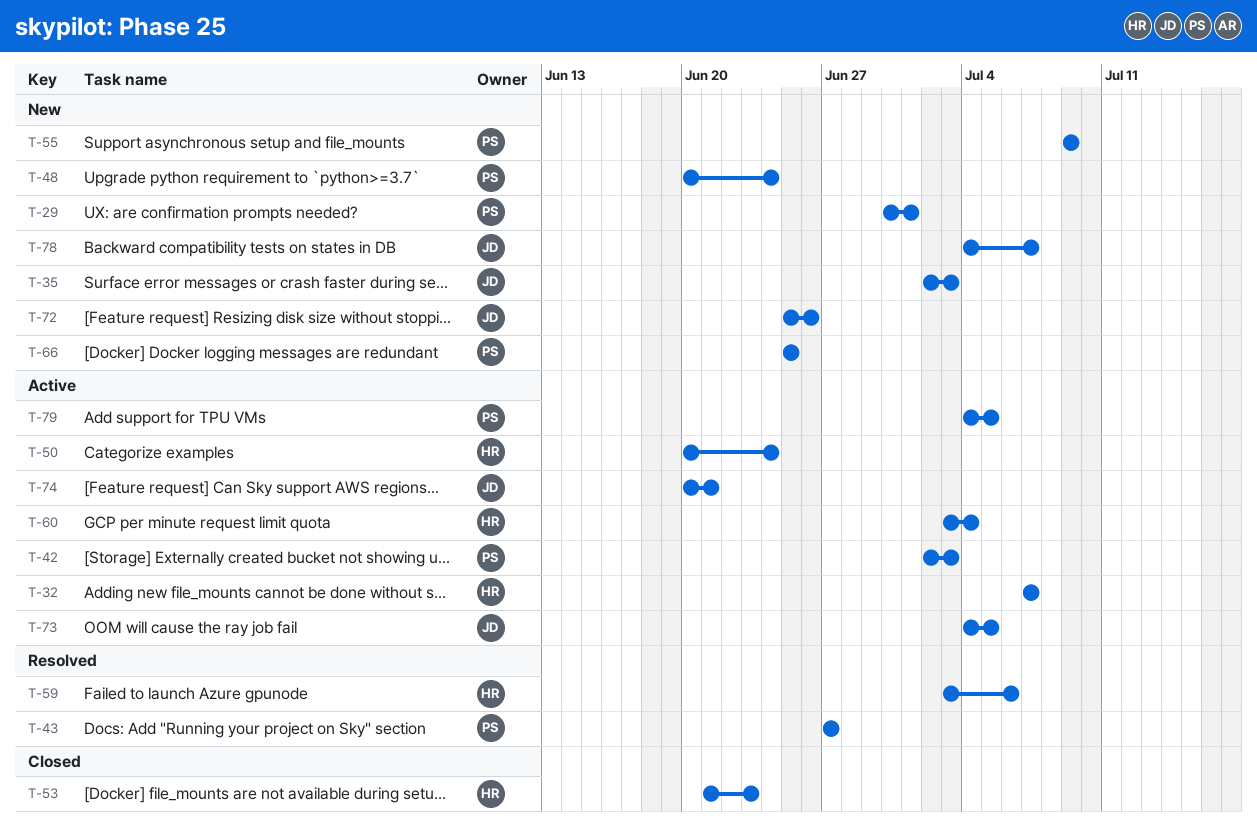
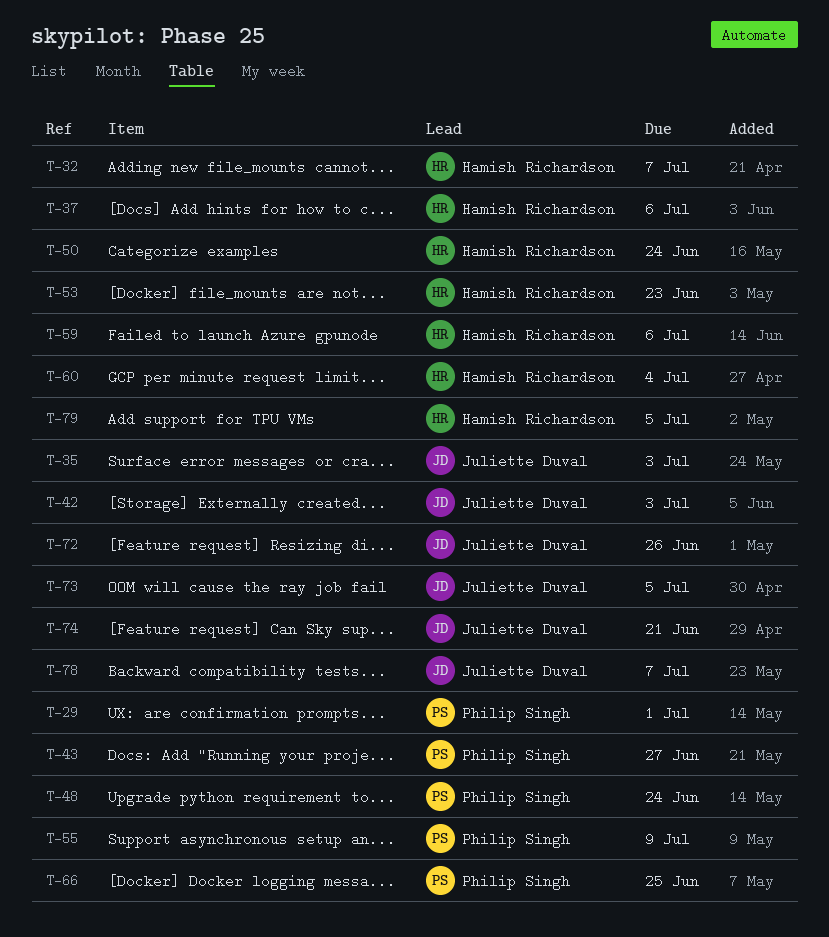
T-37: none -> present
T-42, owner: Philip Singh -> Juliette Duval
T-79, owner: Philip Singh -> Hamish Richardson

